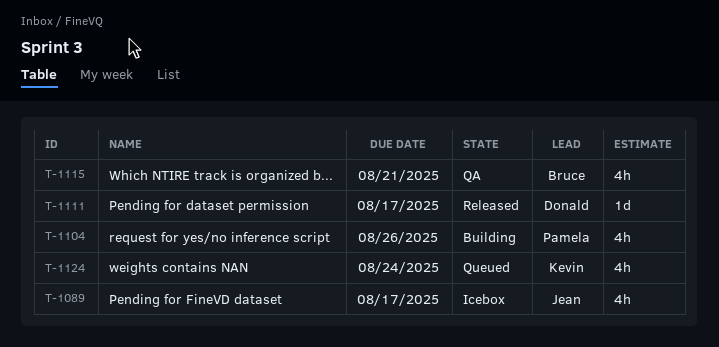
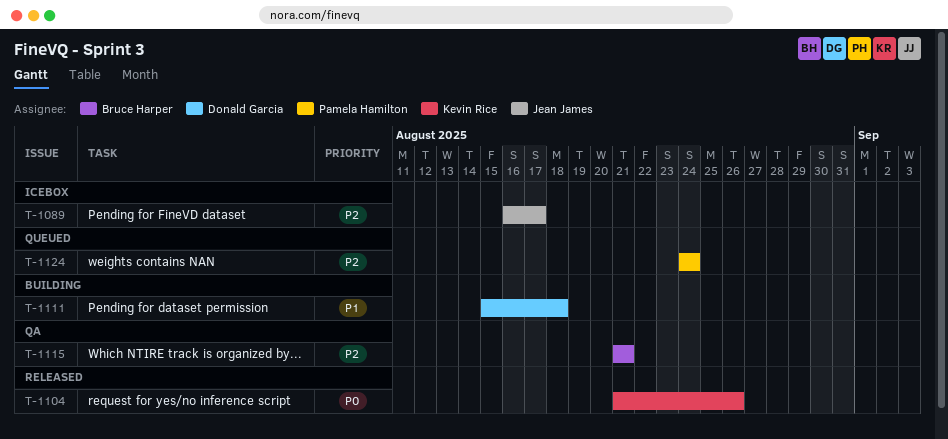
T-1104, status: Building -> Released
T-1104, owner: Pamela Hamilton -> Kevin Rice
T-1111, status: Released -> Building
T-1111, due: Aug 17 -> Aug 18
T-1124, owner: Kevin Rice -> Pamela Hamilton

